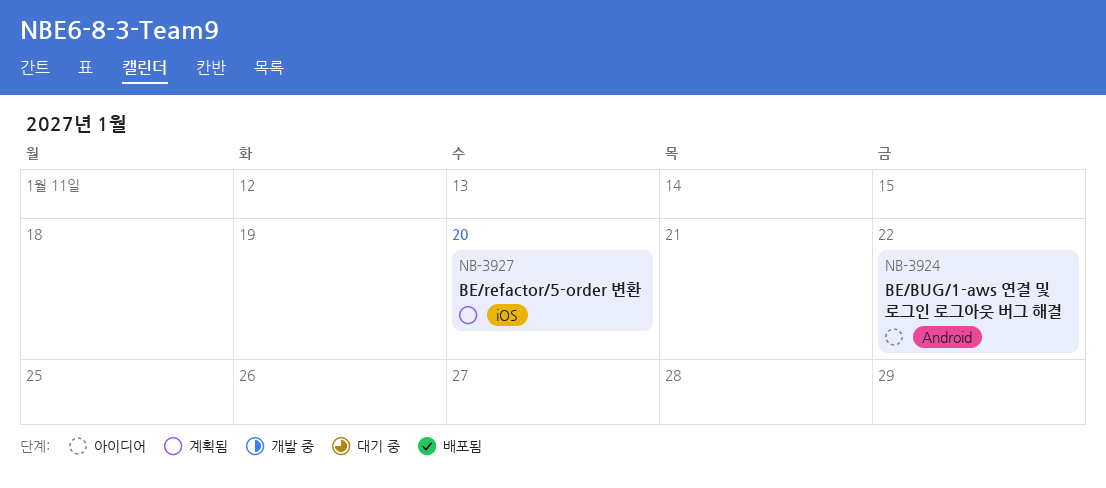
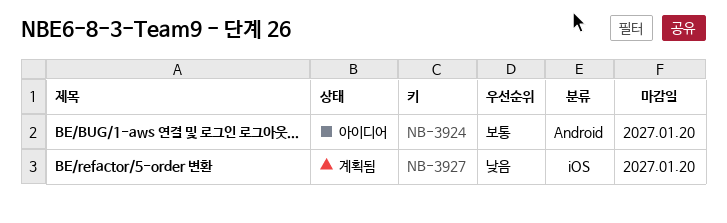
NB-3924, due: Jan 22 -> Jan 20

